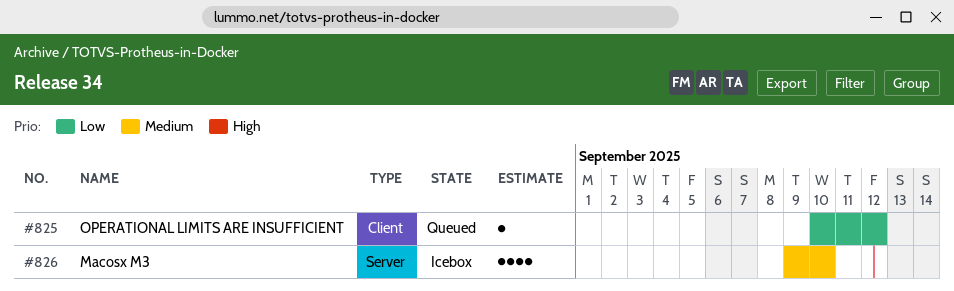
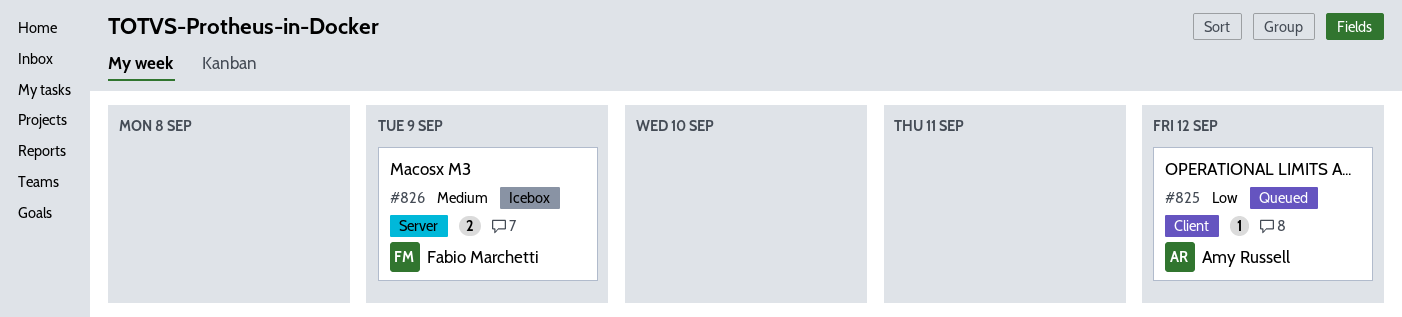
#826, estimate: 4 -> 2
#826, due: Sep 10 -> Sep 9

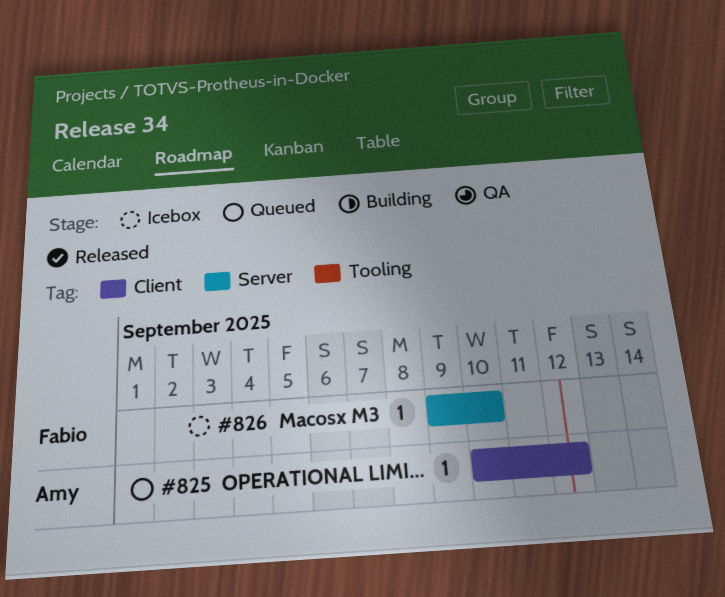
#826, estimate: 2 -> 1
#826, due: Sep 9 -> Sep 10

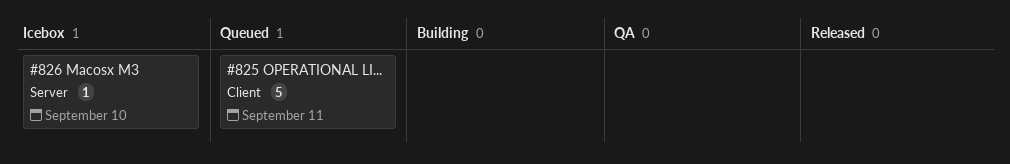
#825, estimate: 1 -> 5
#825, due: Sep 12 -> Sep 11

